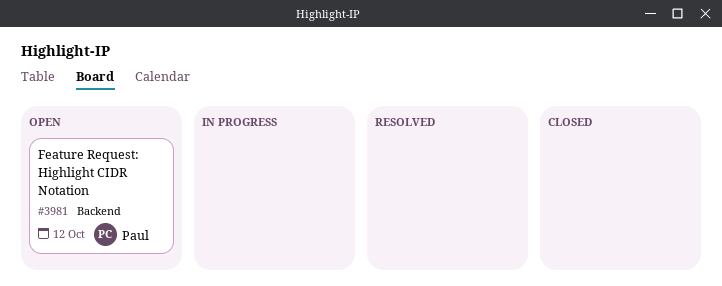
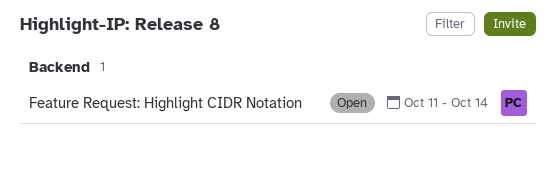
Feature Request: Highlight CIDR Notation, due: Oct 12 -> Oct 14

